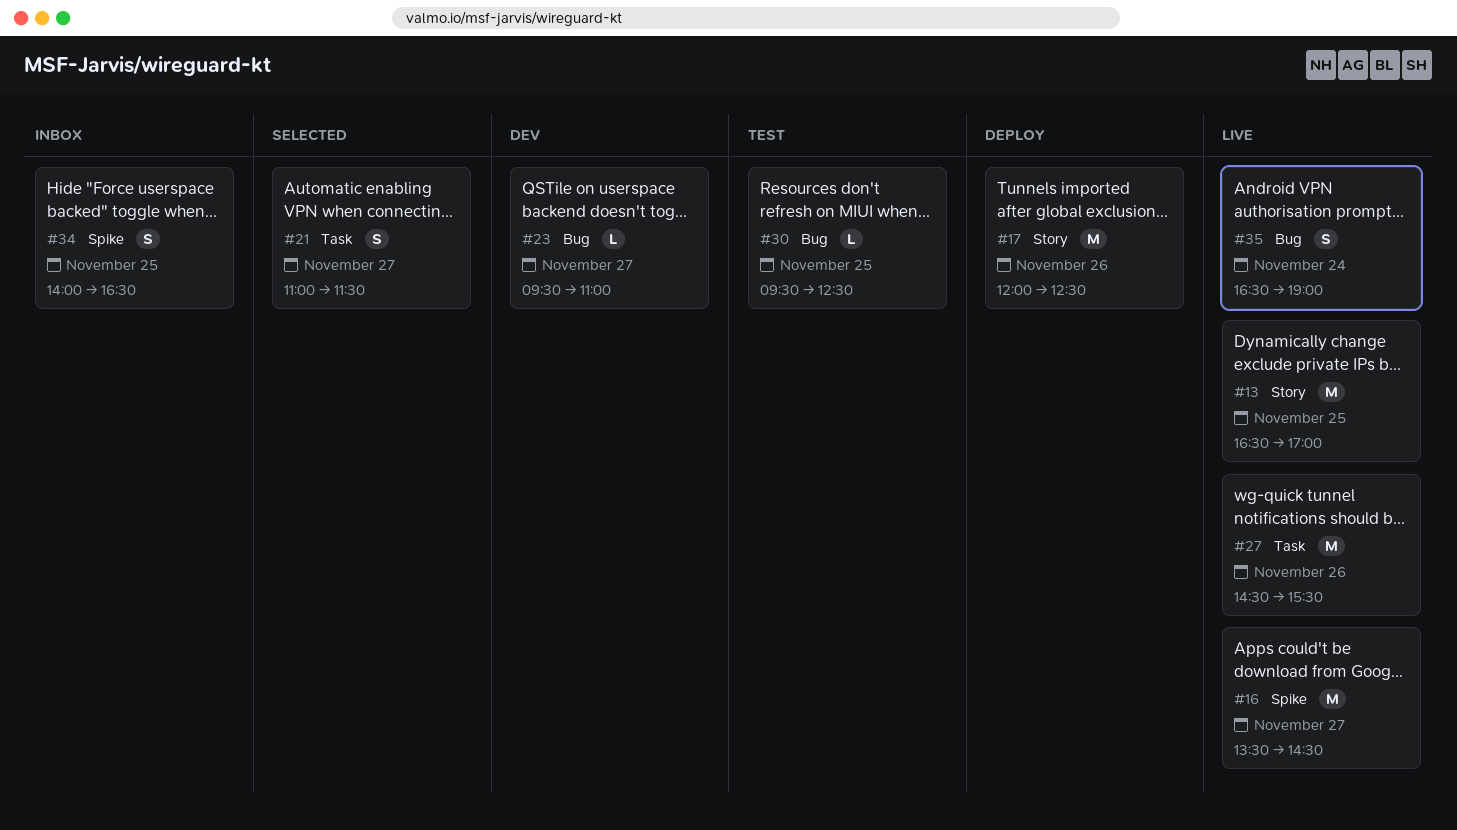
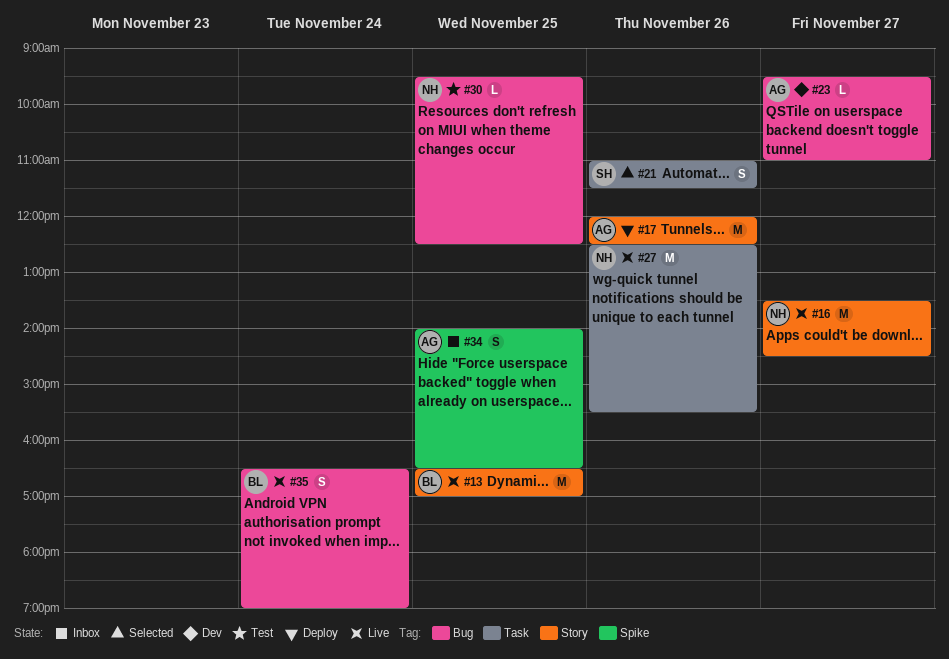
#16, label: Spike -> Story
#21, day: Nov 27 -> Nov 26
#27, begins: 14:30 -> 12:30

